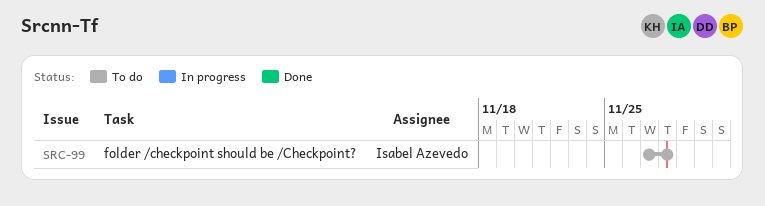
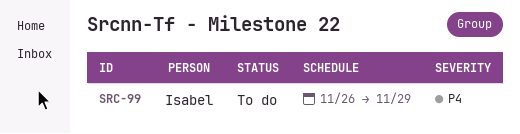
SRC-99, start: Nov 27 -> Nov 26
SRC-99, due: Nov 28 -> Nov 29

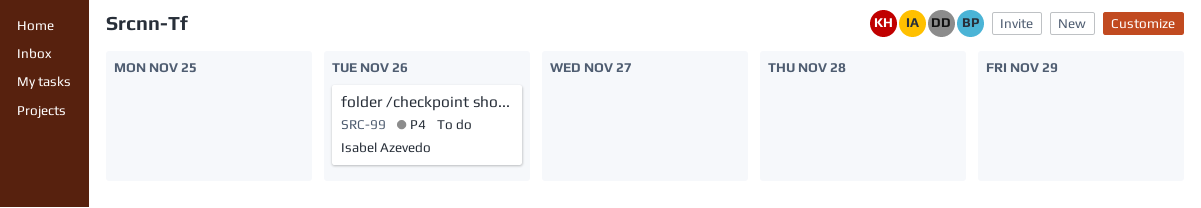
SRC-99, due: Nov 29 -> Nov 26

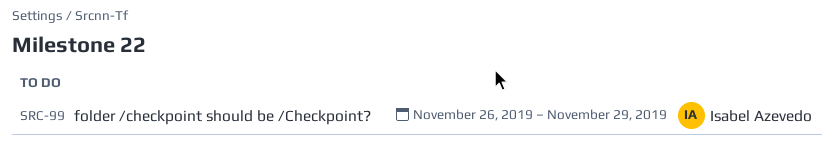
SRC-99, due: Nov 26 -> Nov 29

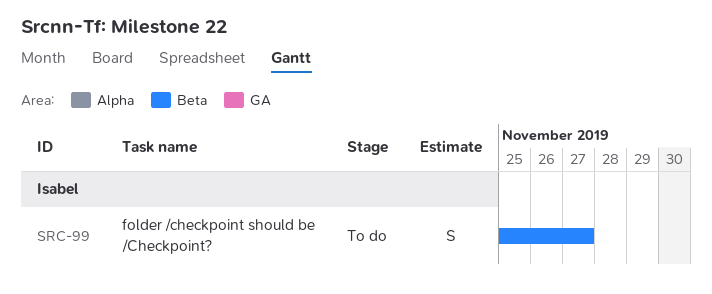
SRC-99, start: Nov 26 -> Nov 25
SRC-99, due: Nov 29 -> Nov 27

